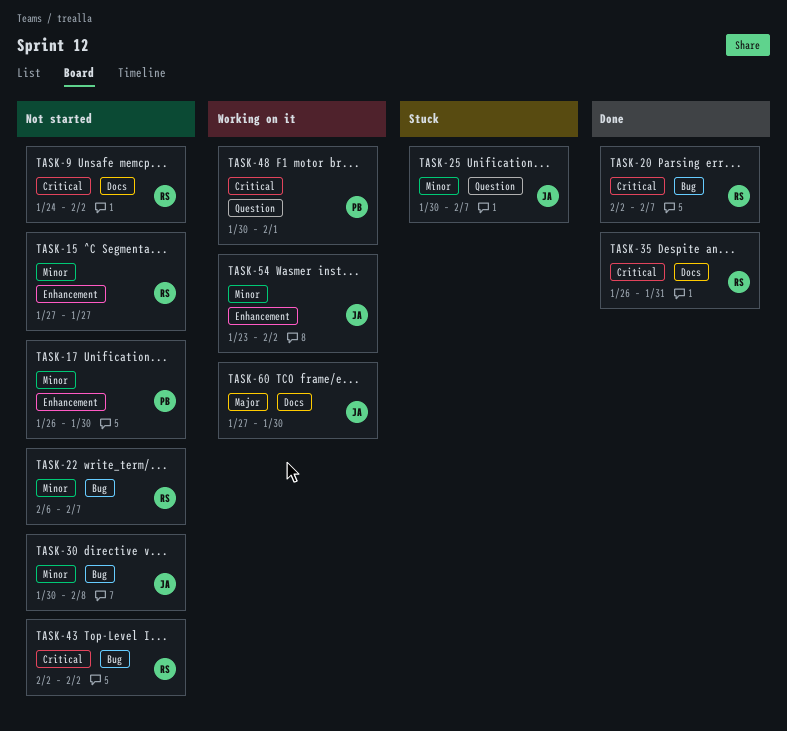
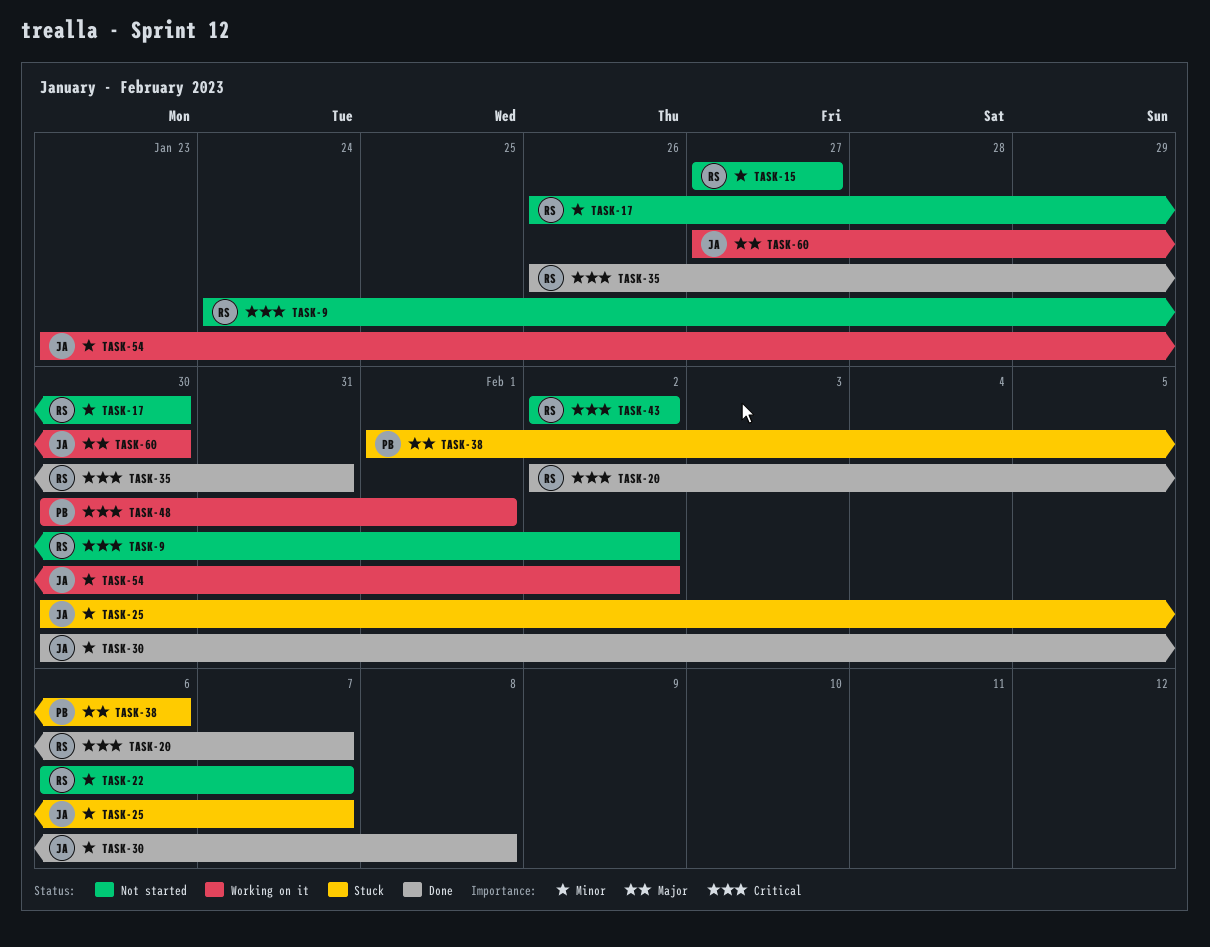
TASK-17, owner: PB -> RS
TASK-30, status: Not started -> Done
TASK-38: none -> present

